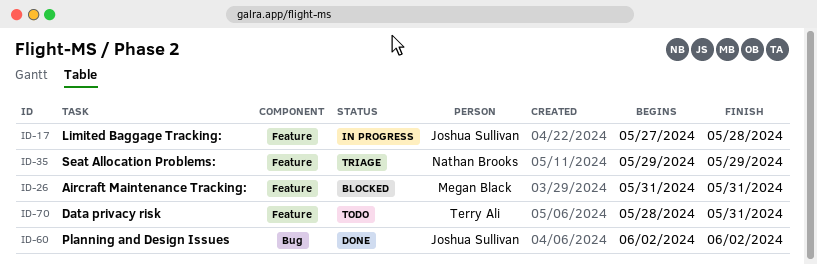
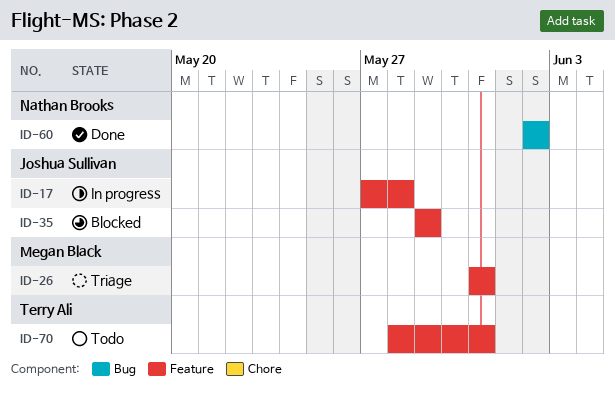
ID-26, status: Blocked -> Triage
ID-35, status: Triage -> Blocked
ID-35, owner: Nathan Brooks -> Joshua Sullivan
ID-60, owner: Joshua Sullivan -> Nathan Brooks

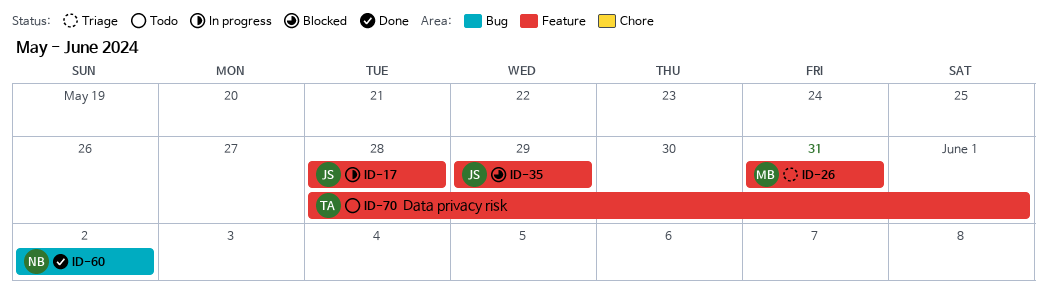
ID-17, start: May 27 -> May 28
ID-70, due: May 31 -> Jun 1

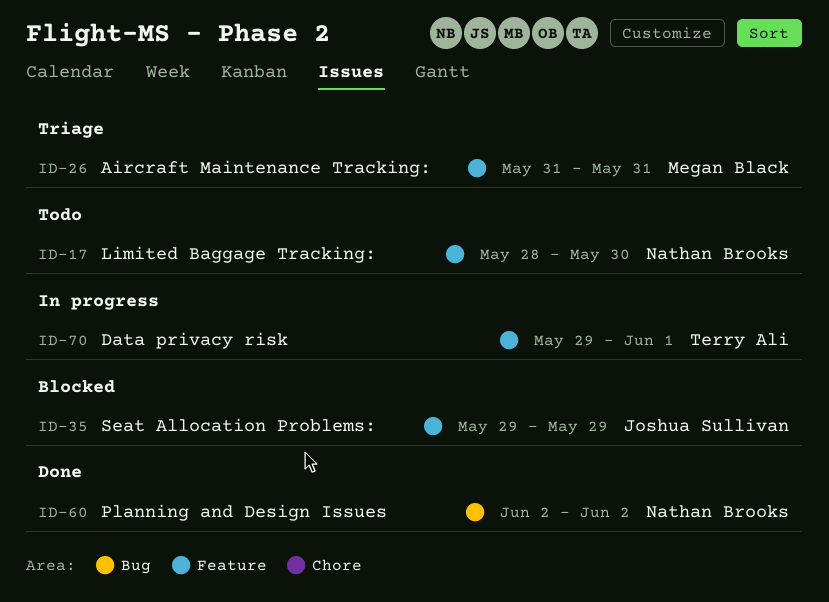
ID-17, status: In progress -> Todo
ID-17, owner: Joshua Sullivan -> Nathan Brooks
ID-17, due: May 28 -> May 30
ID-70, status: Todo -> In progress
ID-70, start: May 28 -> May 29

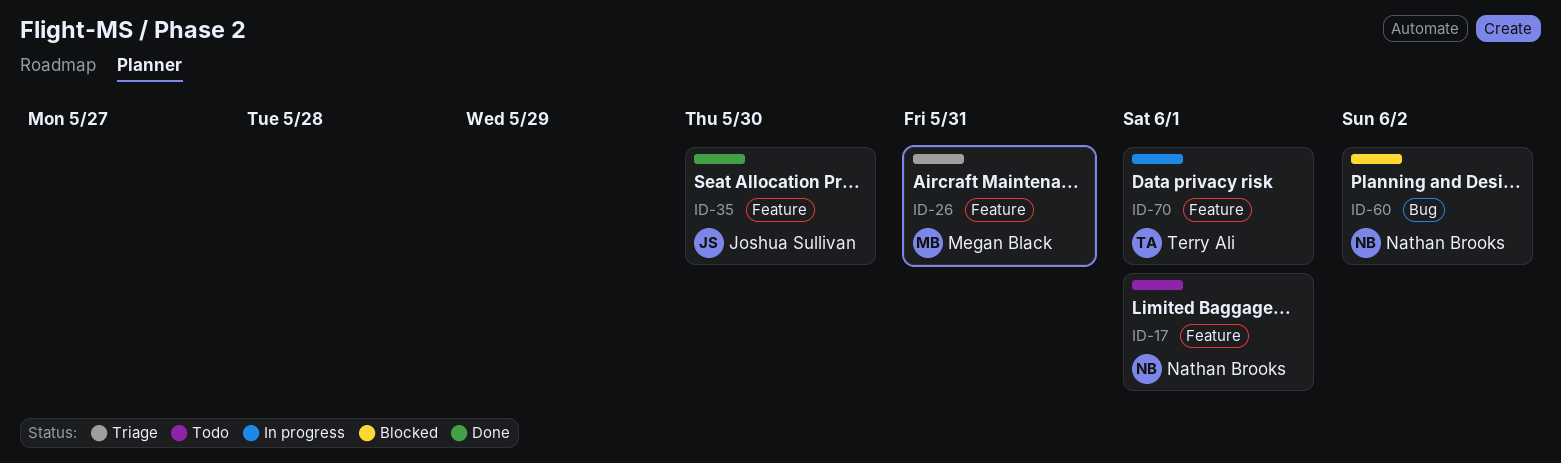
ID-17, due: May 30 -> Jun 1
ID-35, status: Blocked -> Done
ID-35, due: May 29 -> May 30
ID-60, status: Done -> Blocked

